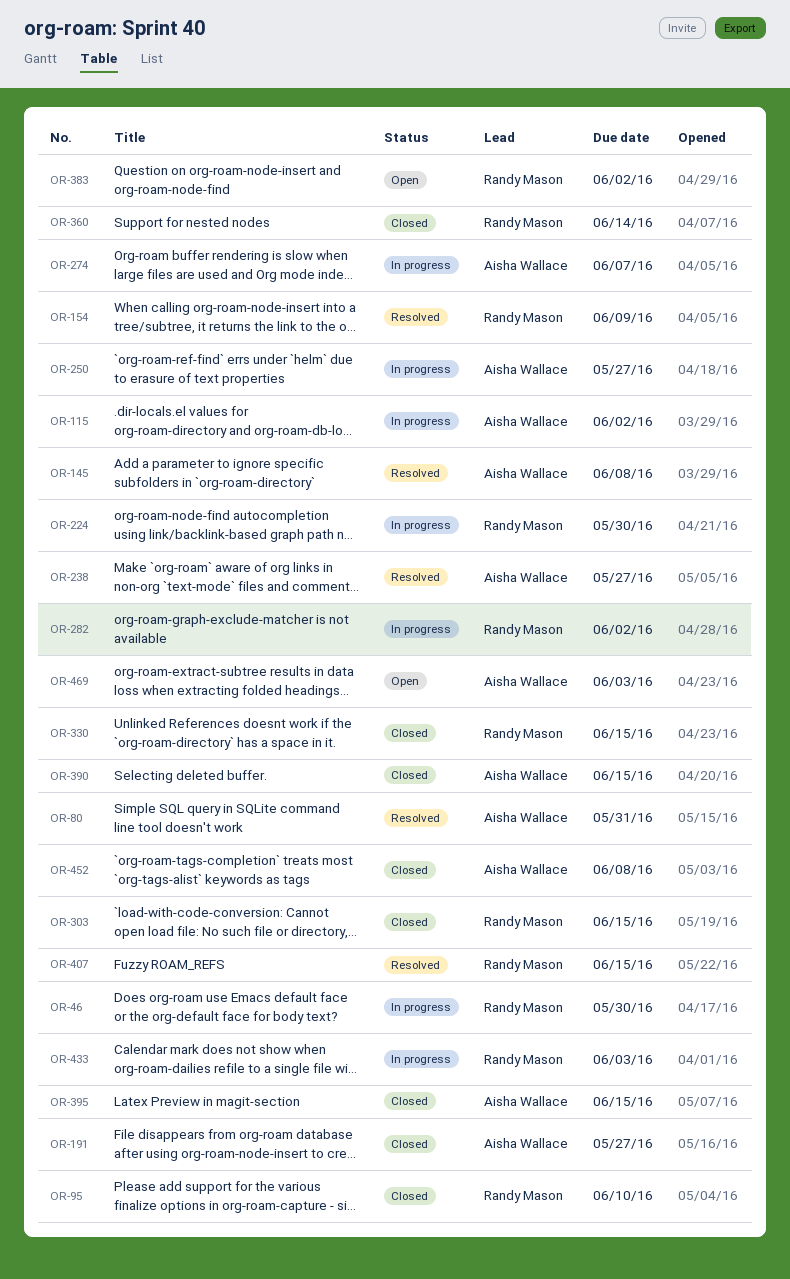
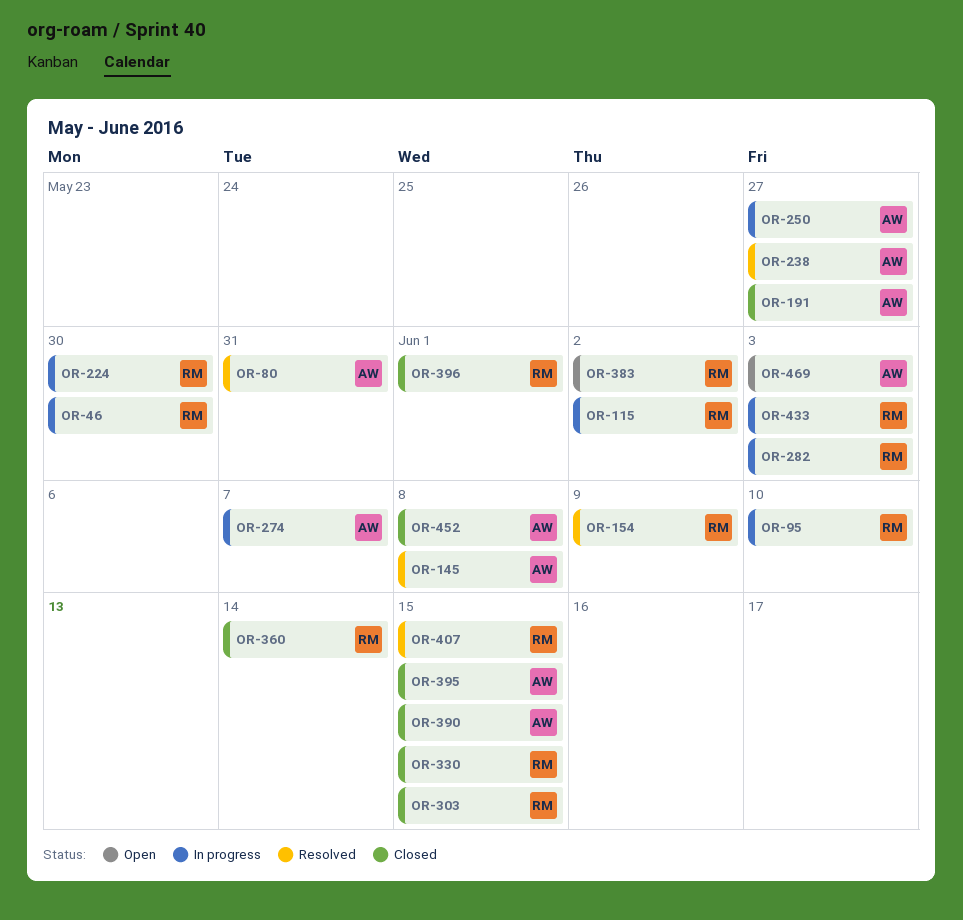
OR-95, status: Closed -> In progress
OR-115, owner: Aisha Wallace -> Randy Mason
OR-282, due: Jun 2 -> Jun 3
OR-396: none -> present

